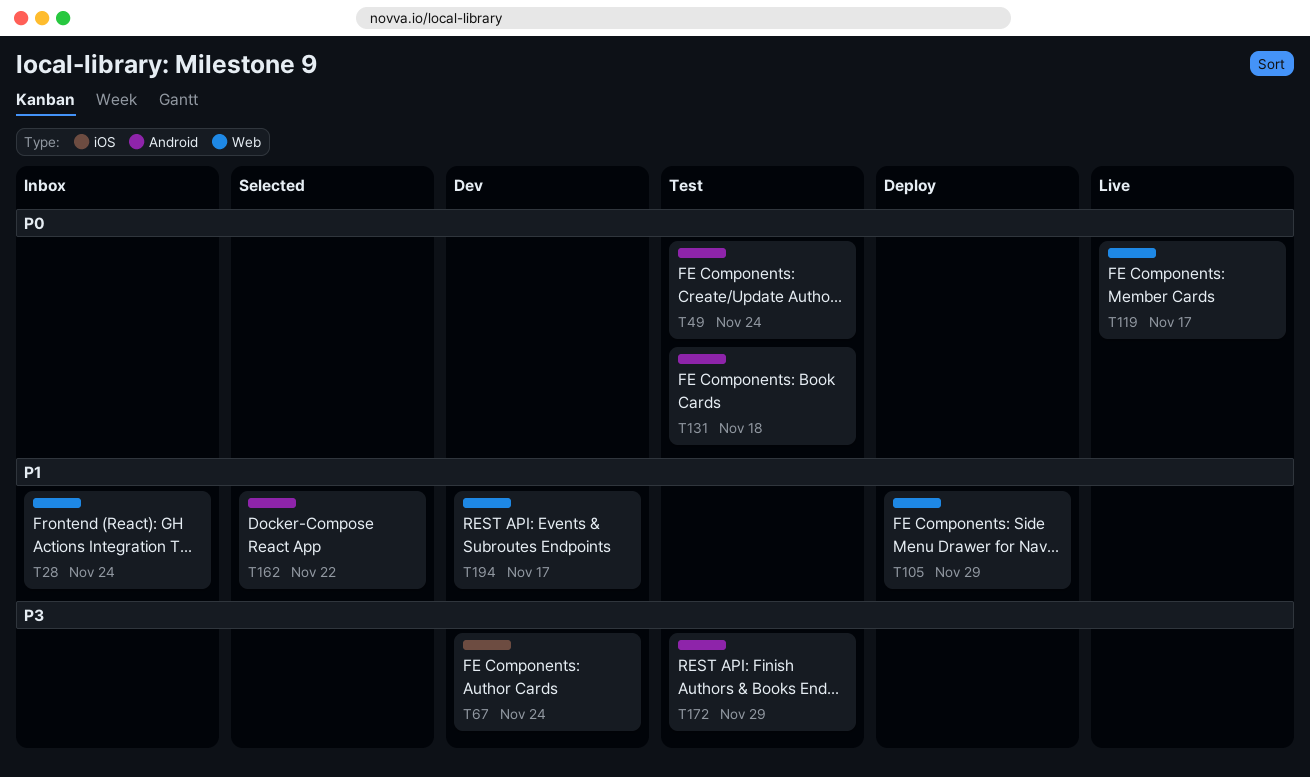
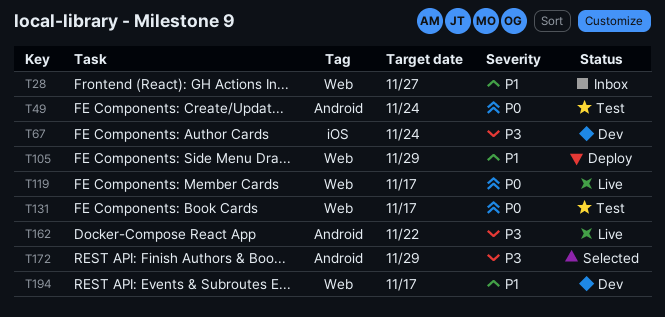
T28, due: Nov 24 -> Nov 27
T131, label: Android -> Web
T131, due: Nov 18 -> Nov 17
T162, status: Selected -> Live
T162, priority: P1 -> P3
T172, status: Test -> Selected

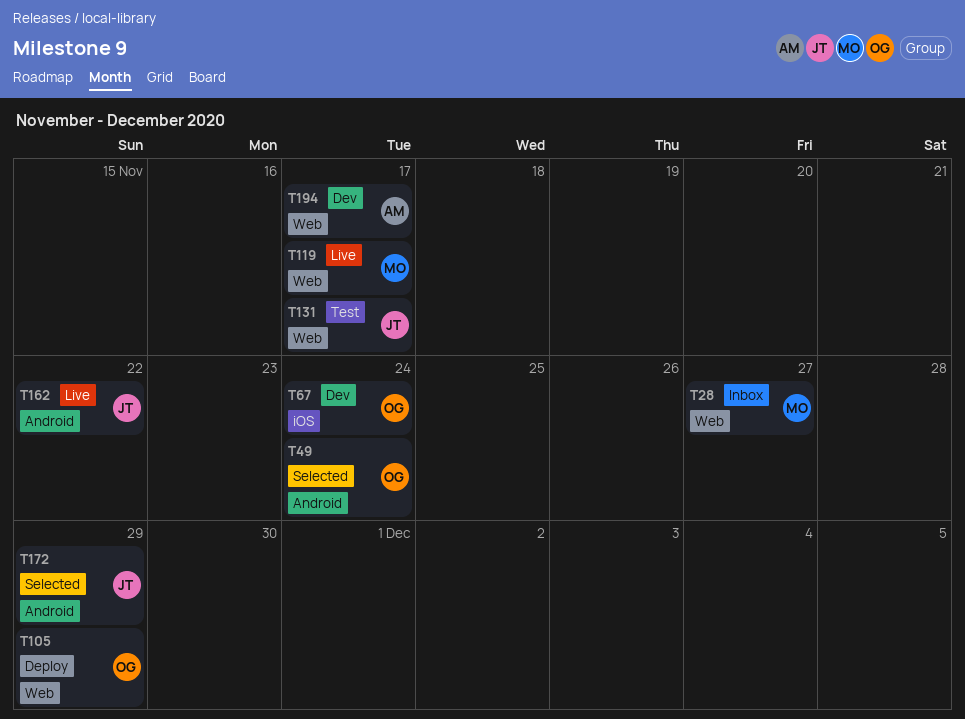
T49, status: Test -> Selected

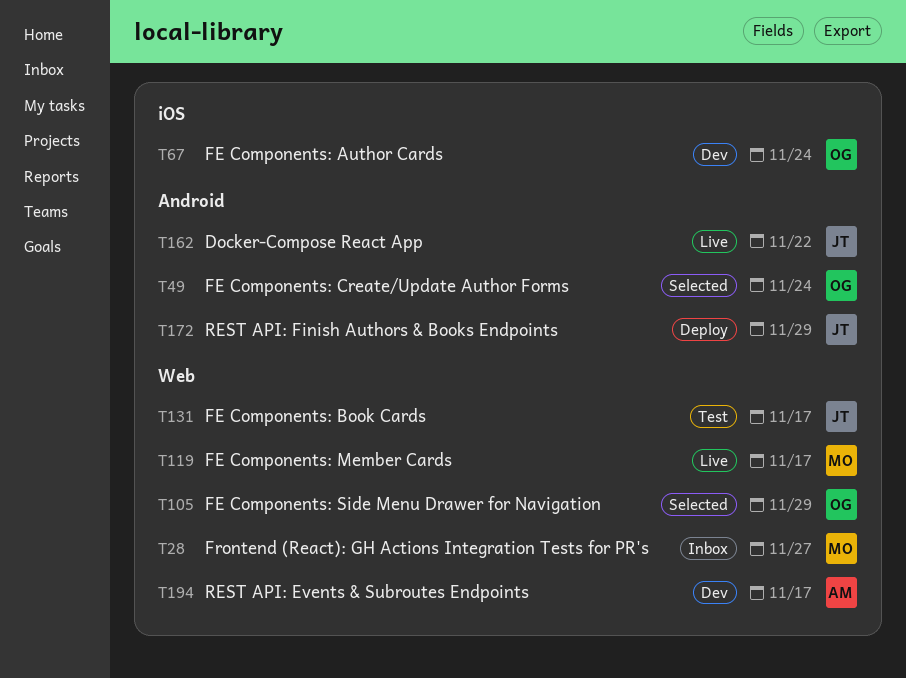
T105, status: Deploy -> Selected
T172, status: Selected -> Deploy

